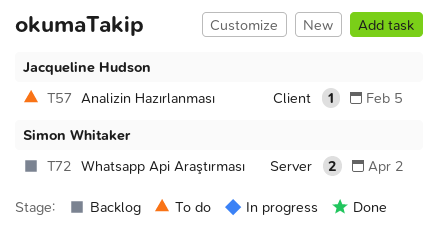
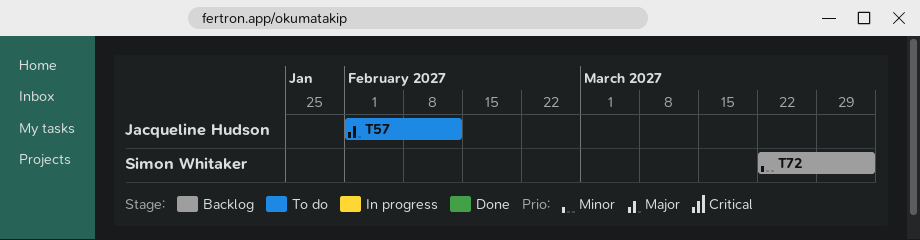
T57, due: Feb 5 -> Feb 12

